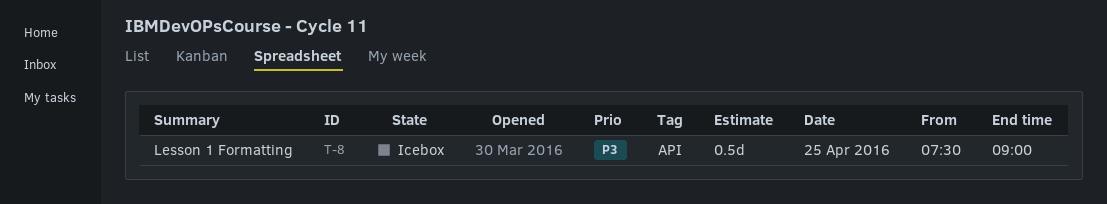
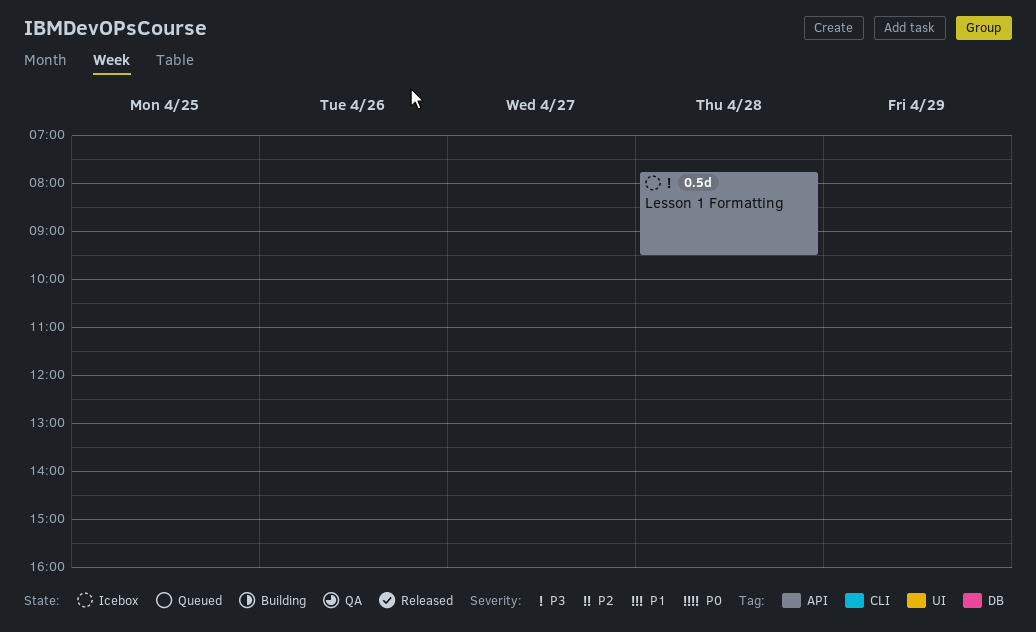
Lesson 1 Formatting, day: Apr 25 -> Apr 28
Lesson 1 Formatting, begins: 07:30 -> 07:45
Lesson 1 Formatting, ends: 09:00 -> 09:30

